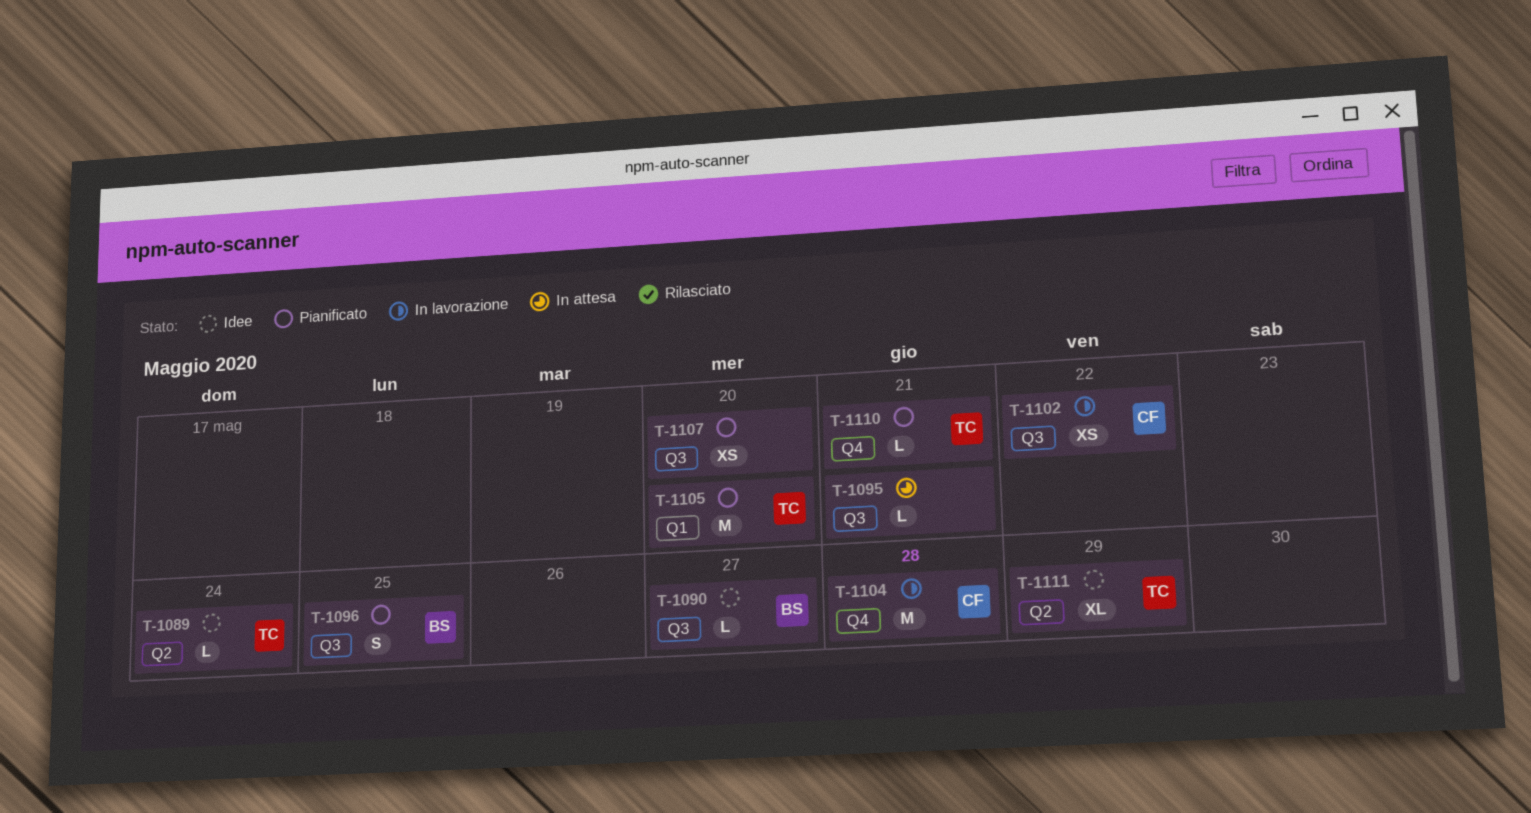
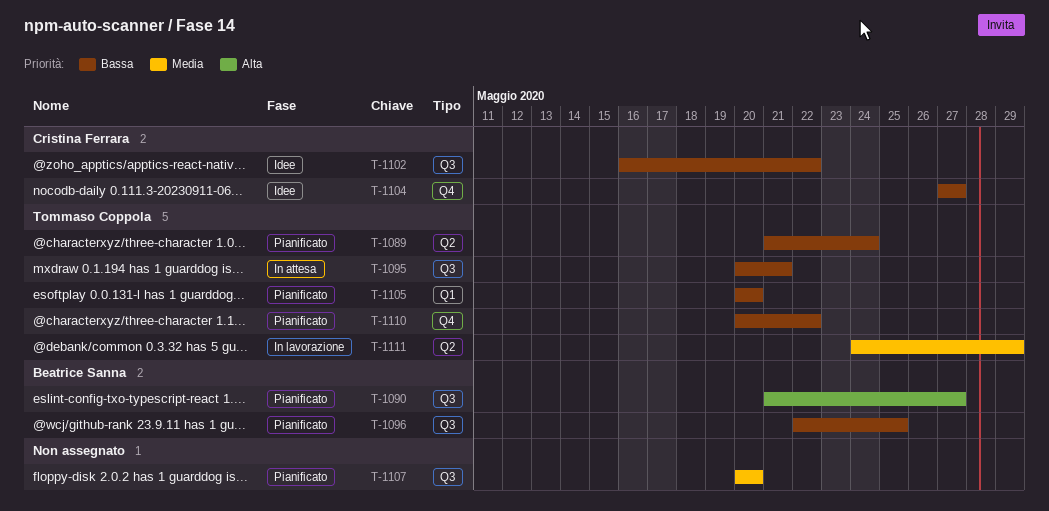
T-1089, status: Idee -> Pianificato
T-1090, status: Idee -> Pianificato
T-1095, owner: none -> Tommaso Coppola
T-1102, status: In lavorazione -> Idee
T-1104, status: In lavorazione -> Idee
T-1104, due: May 28 -> May 27
T-1110, due: May 21 -> May 22
T-1111, status: Idee -> In lavorazione

